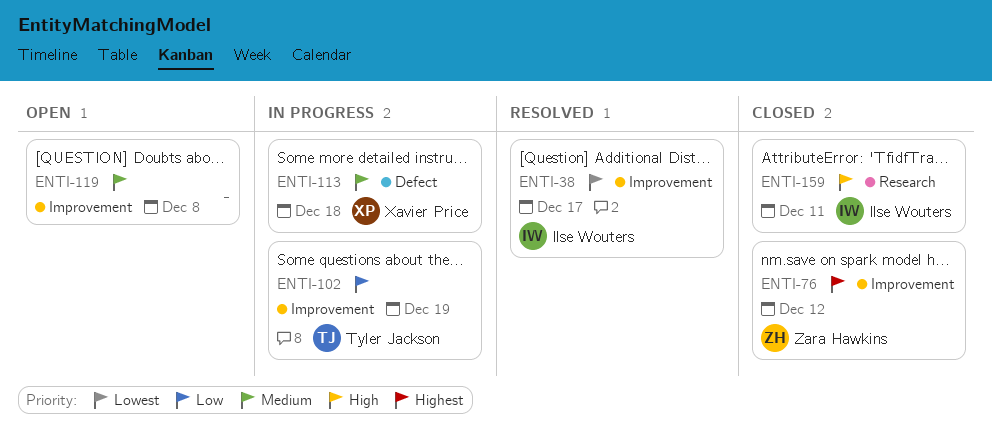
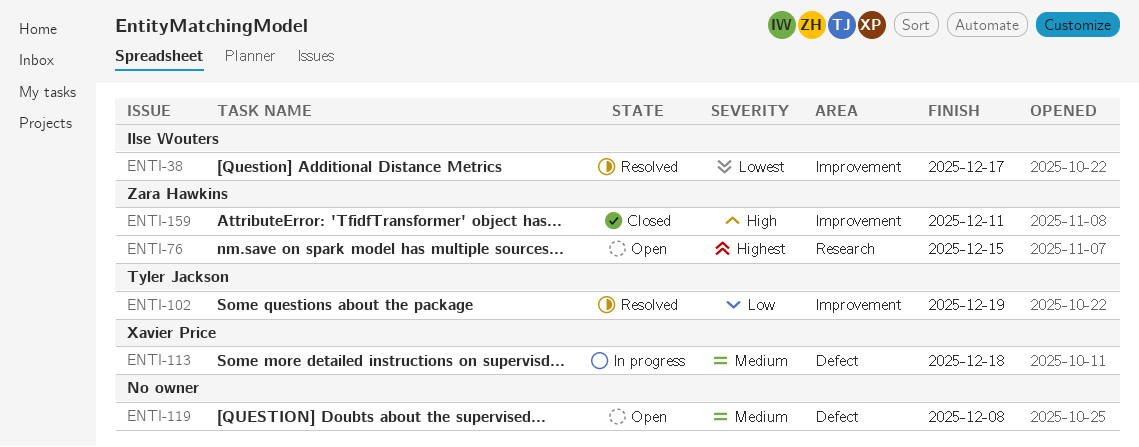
ENTI-76, status: Closed -> Open
ENTI-76, label: Improvement -> Research
ENTI-76, due: Dec 12 -> Dec 15
ENTI-102, status: In progress -> Resolved
ENTI-119, label: Improvement -> Defect
ENTI-159, owner: Ilse Wouters -> Zara Hawkins
ENTI-159, label: Research -> Improvement

